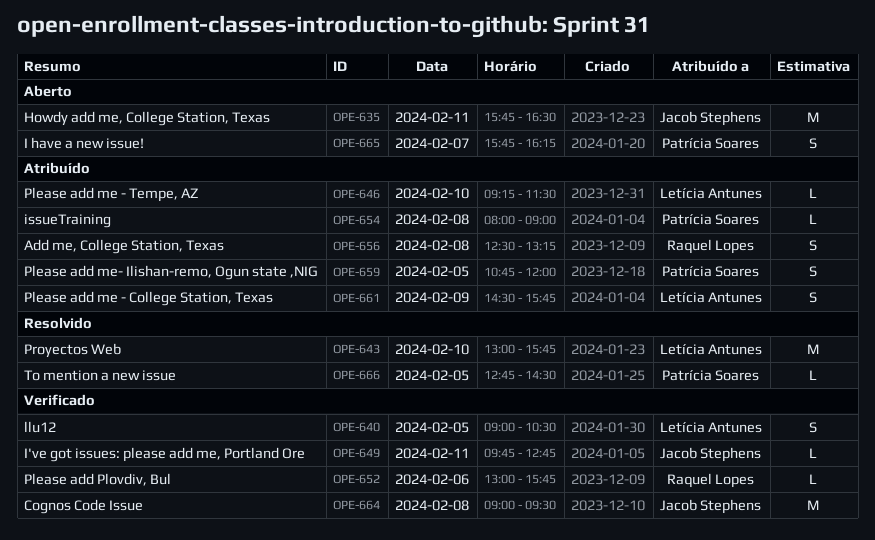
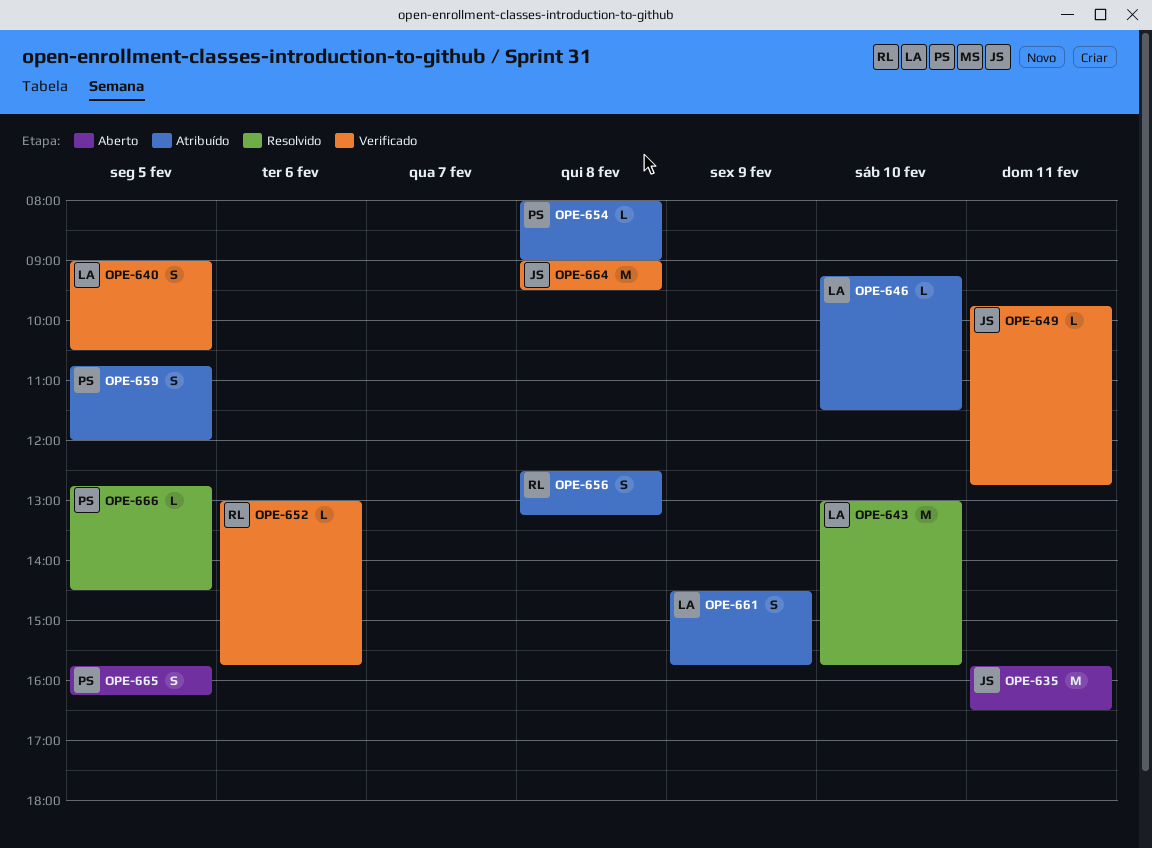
OPE-665, day: Feb 7 -> Feb 5

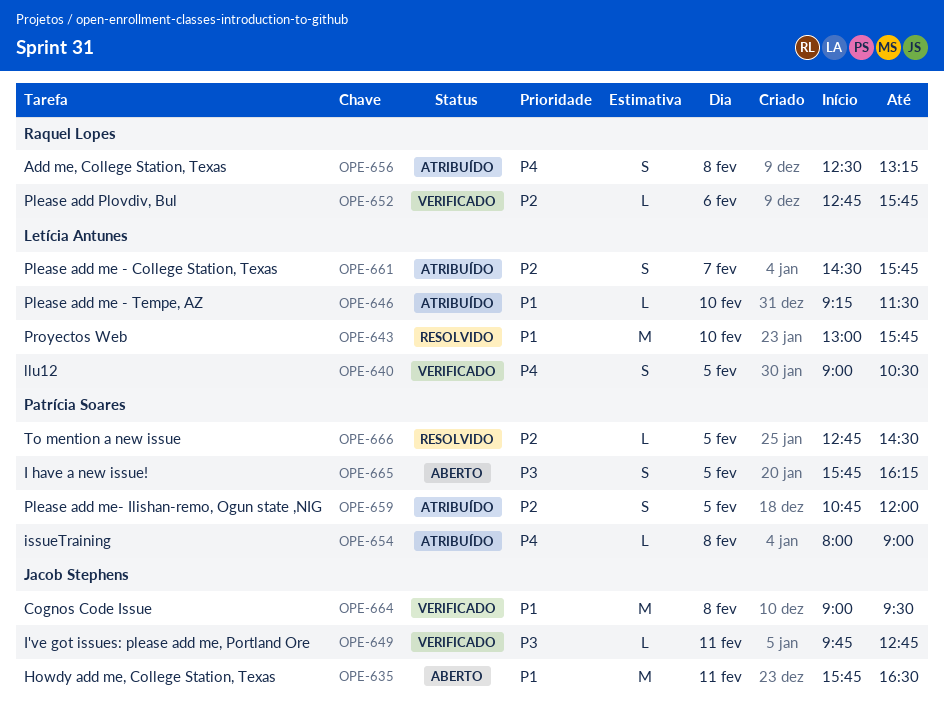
OPE-652, begins: 13:00 -> 12:45
OPE-661, day: Feb 9 -> Feb 7

